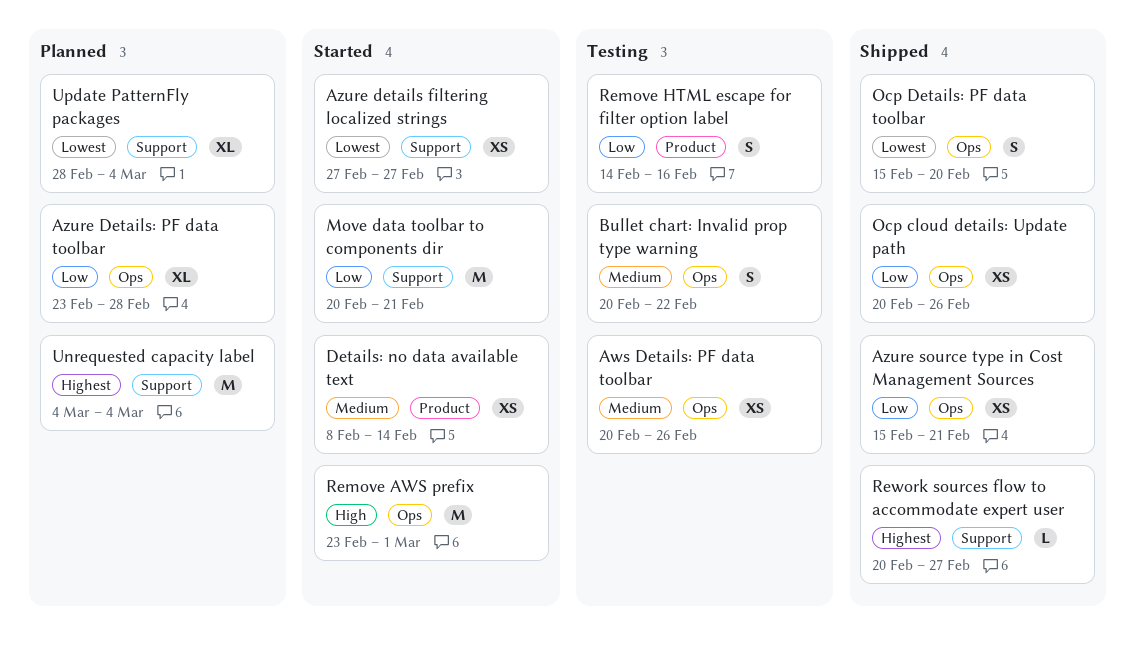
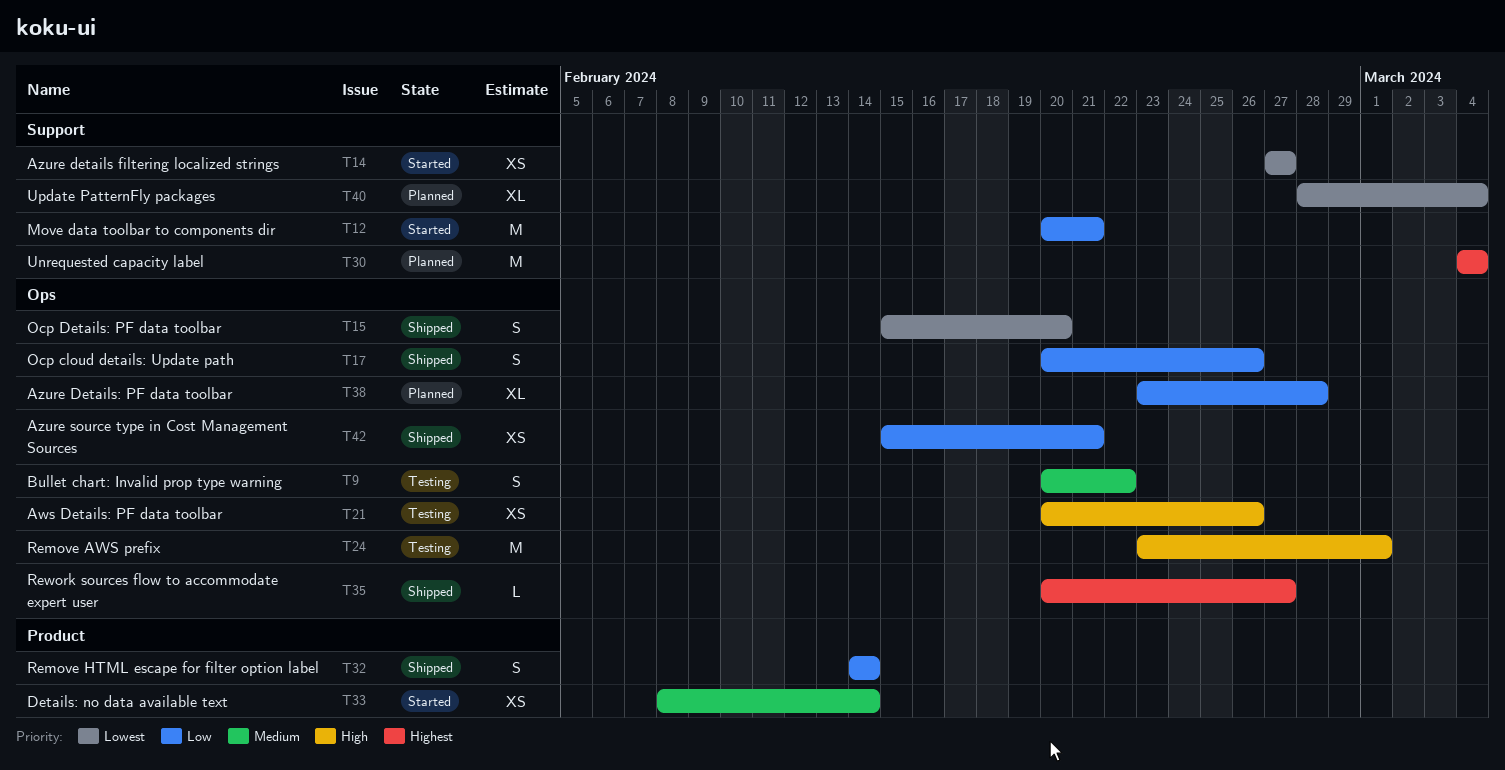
Aws Details: PF data toolbar, priority: Medium -> High
Ocp cloud details: Update path, estimate: XS -> S
Remove AWS prefix, status: Started -> Testing
Remove HTML escape for filter option label, status: Testing -> Shipped
Remove HTML escape for filter option label, due: Feb 16 -> Feb 14
Rework sources flow to accommodate expert user, label: Support -> Ops

